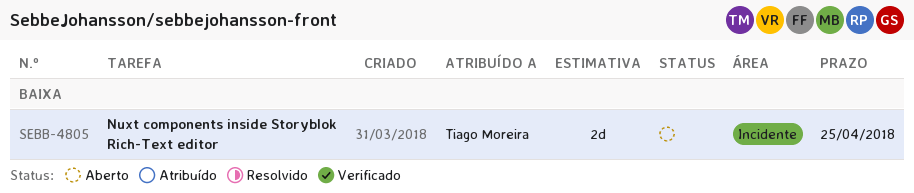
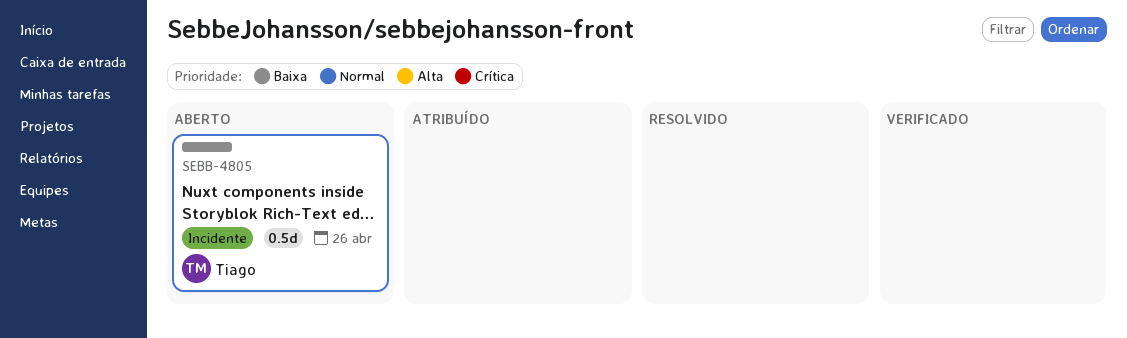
SEBB-4805, estimate: 2d -> 0.5d
SEBB-4805, due: Apr 25 -> Apr 26

